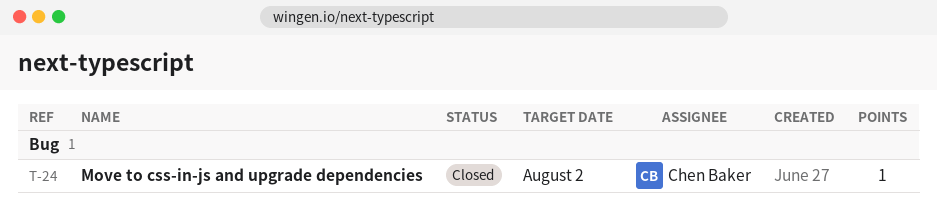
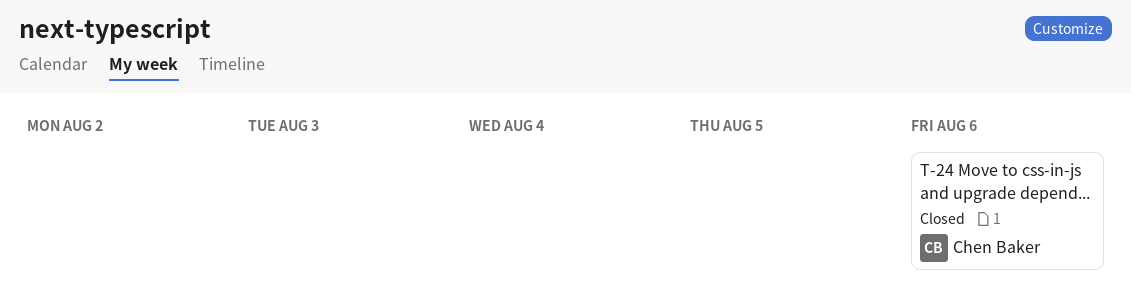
T-24, due: Aug 2 -> Aug 6

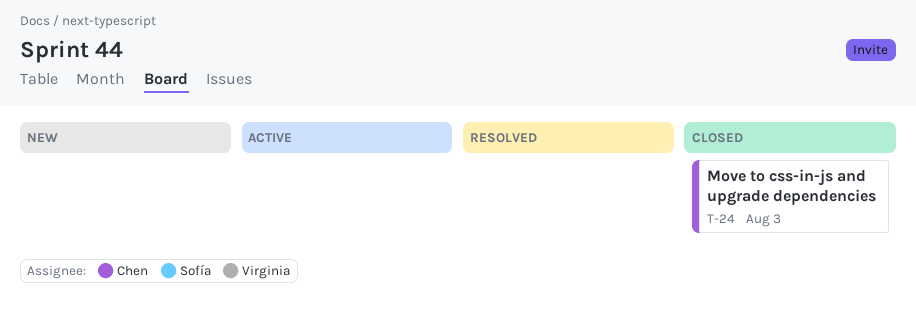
T-24, due: Aug 6 -> Aug 3

